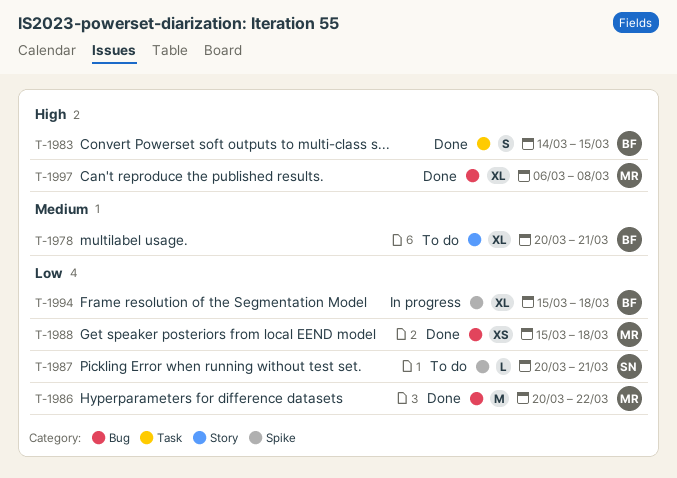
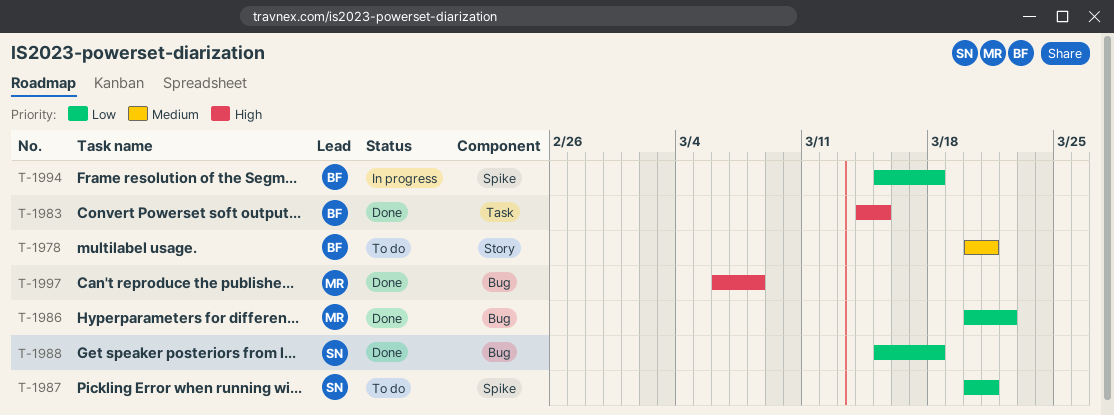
T-1988, owner: MR -> SN

